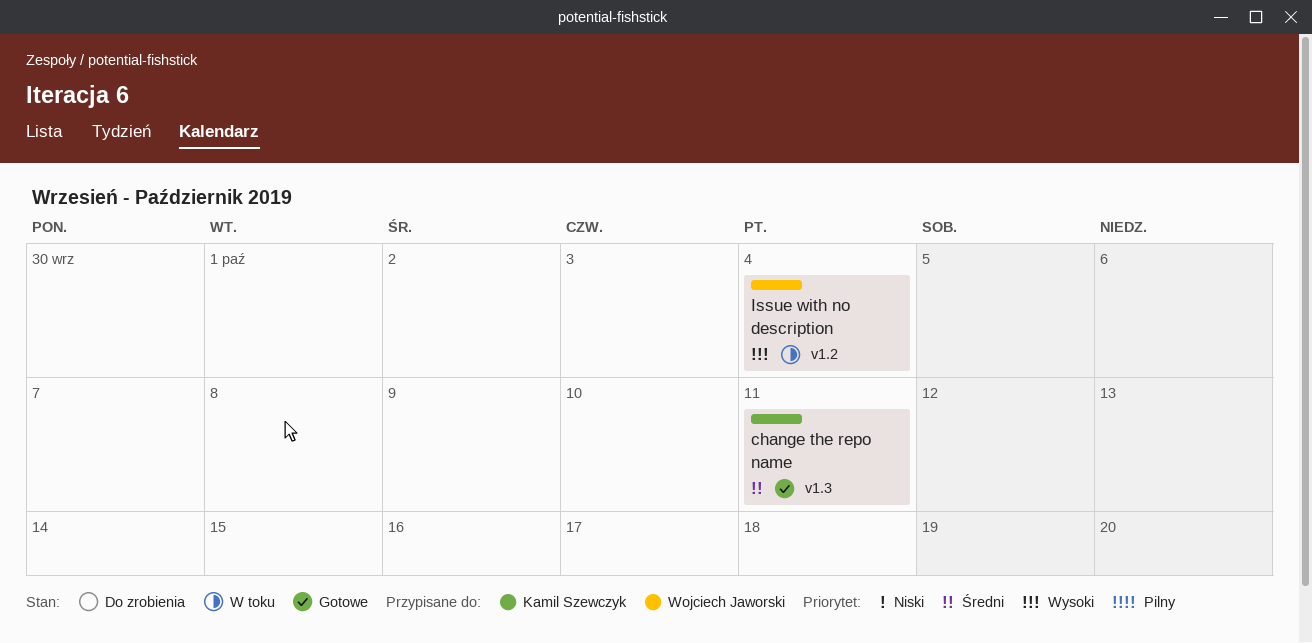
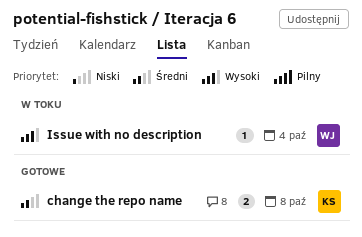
change the repo name, due: Oct 11 -> Oct 8

